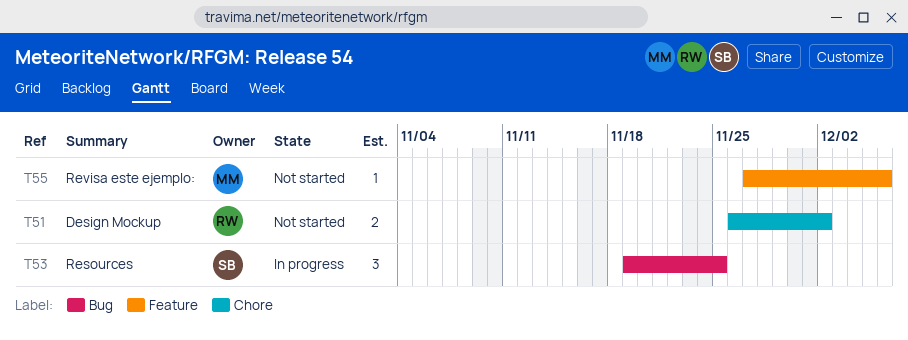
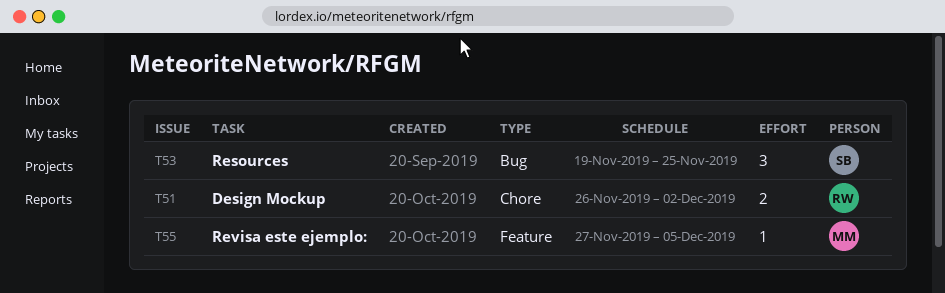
T55, due: Dec 6 -> Dec 5

